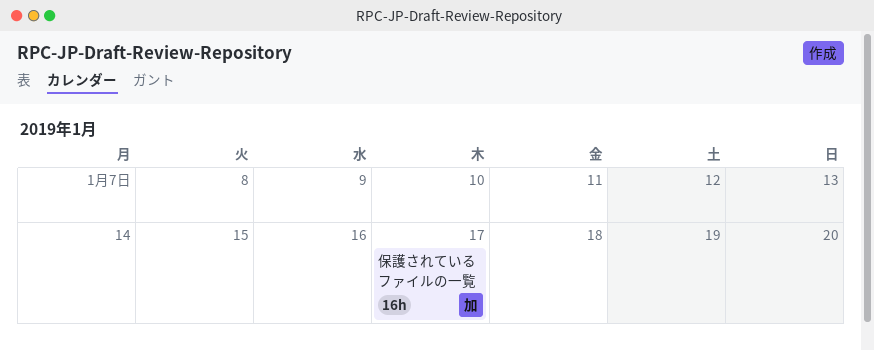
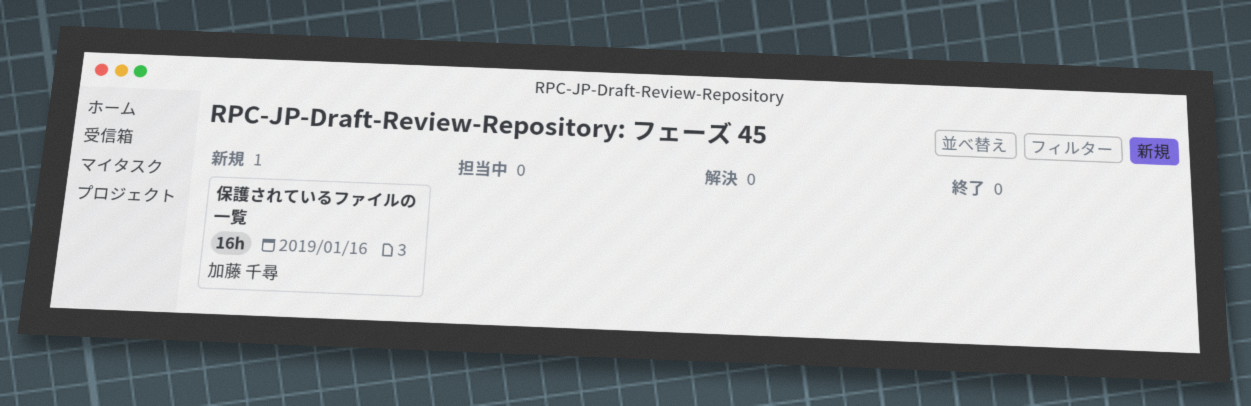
保護されているファイルの一覧, due: Jan 17 -> Jan 16

